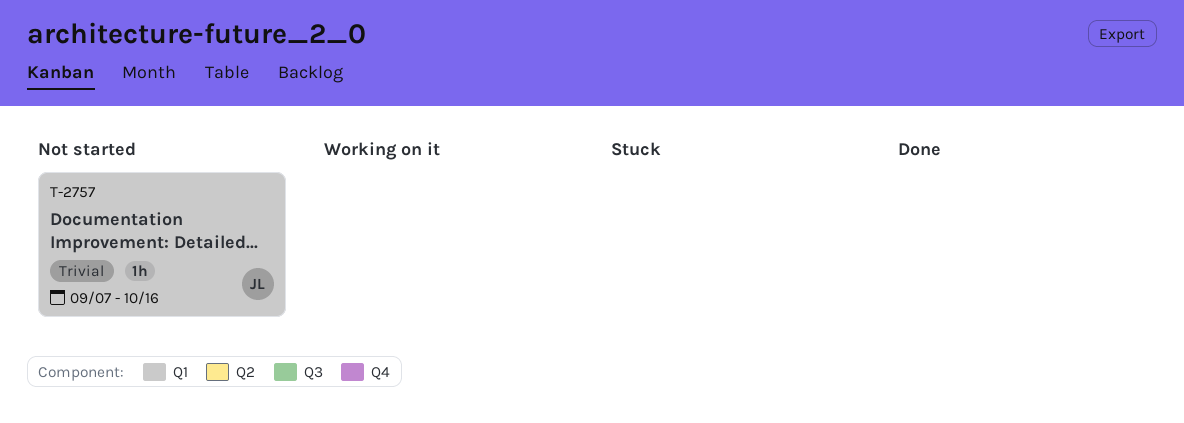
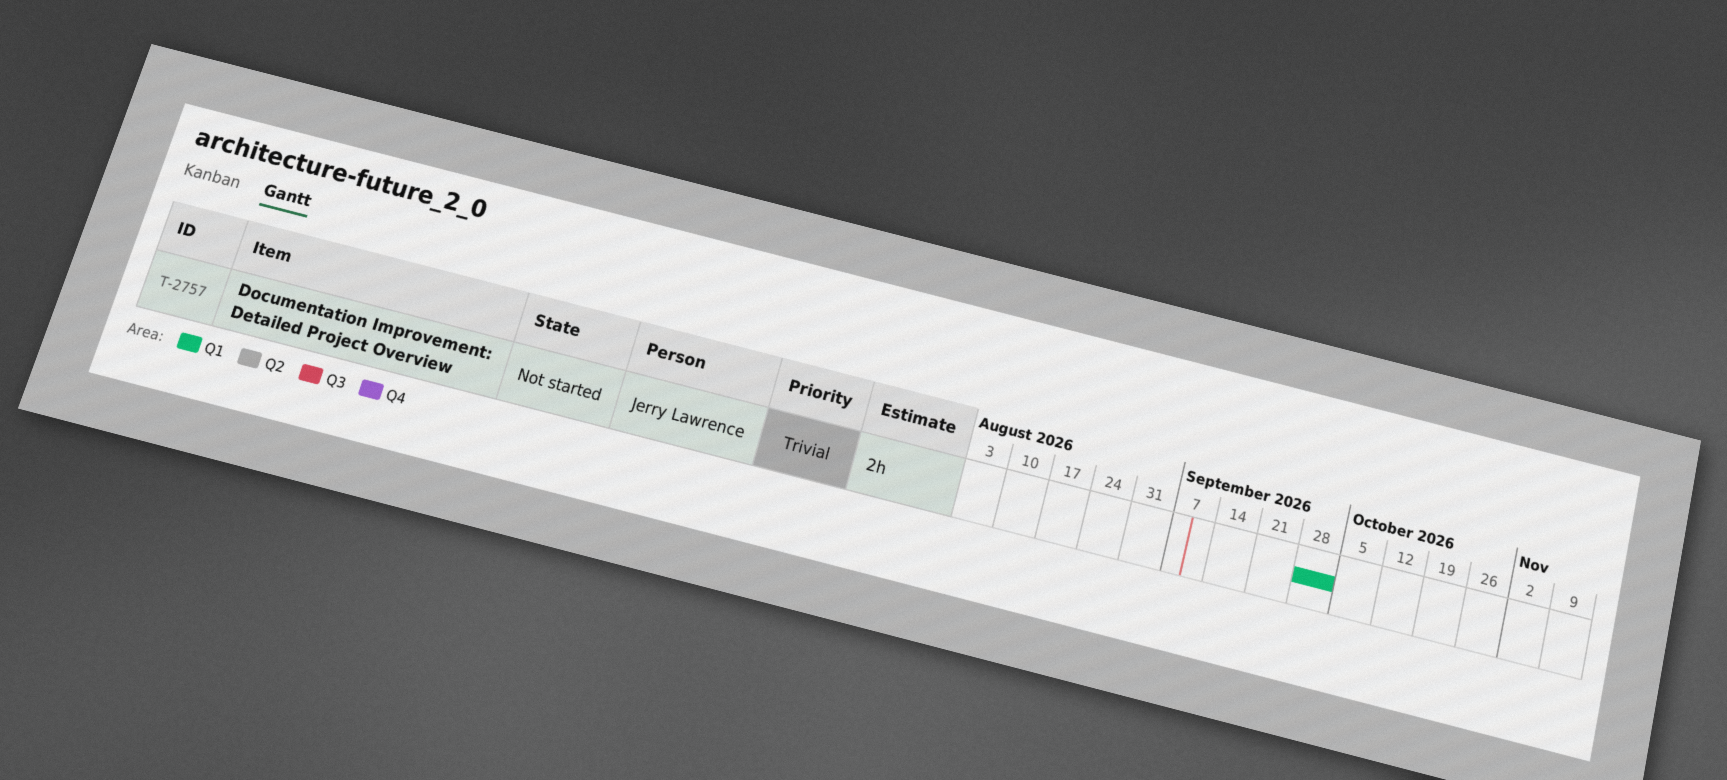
T-2757, estimate: 1h -> 2h
T-2757, start: Sep 7 -> Sep 28
T-2757, due: Oct 16 -> Oct 2

